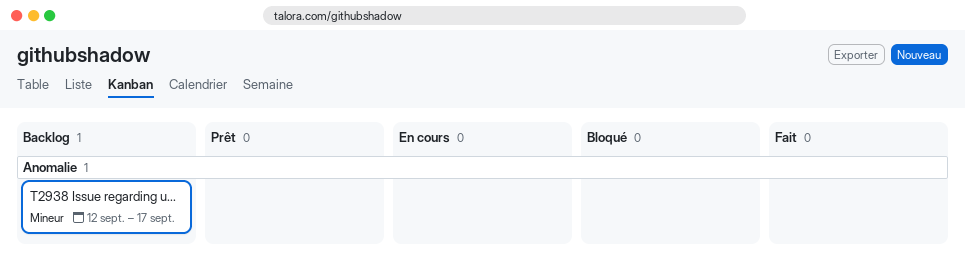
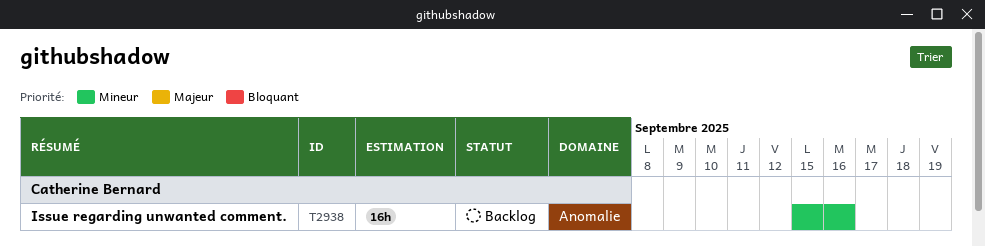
T2938, start: Sep 12 -> Sep 15
T2938, due: Sep 17 -> Sep 16

